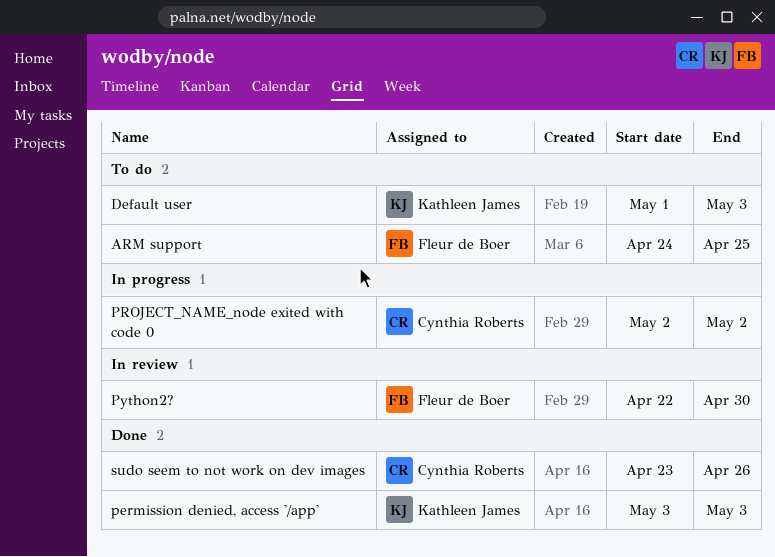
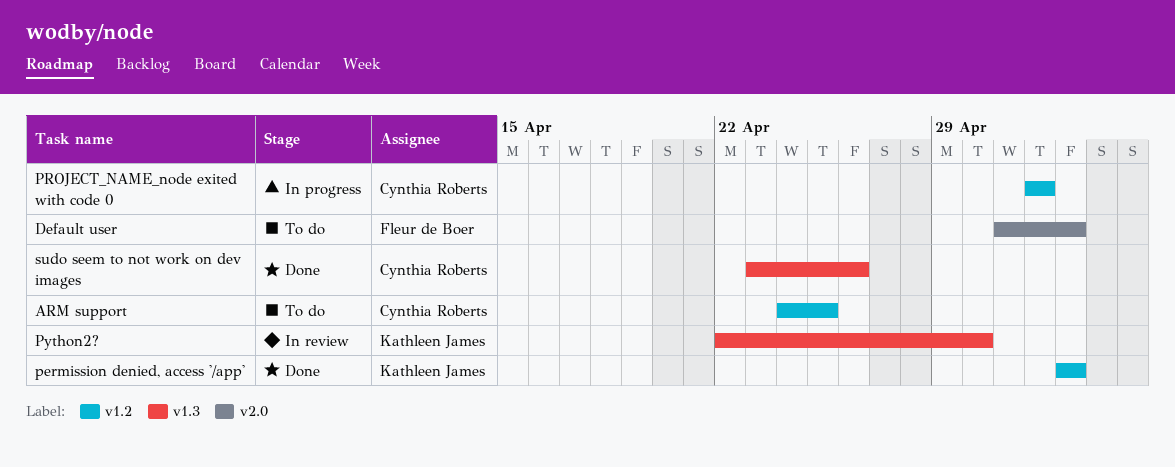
ARM support, owner: Fleur de Boer -> Cynthia Roberts
Default user, owner: Kathleen James -> Fleur de Boer
Python2?, owner: Fleur de Boer -> Kathleen James

